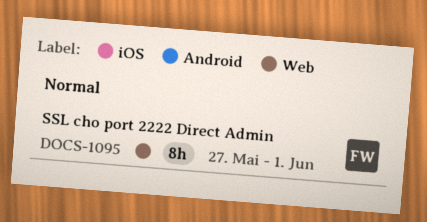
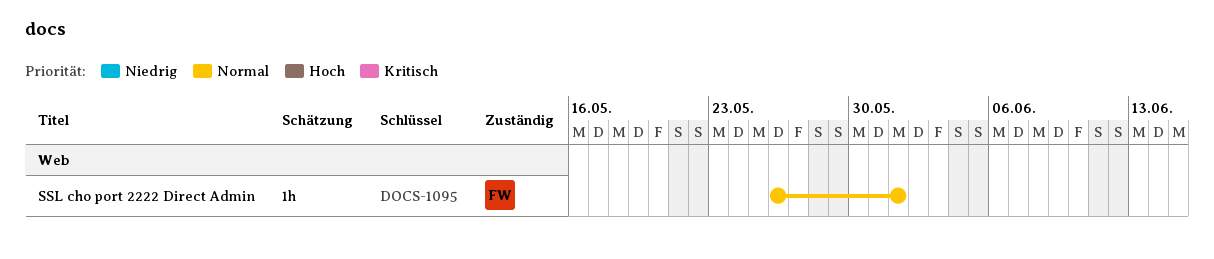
DOCS-1095, estimate: 8h -> 1h
DOCS-1095, start: May 27 -> May 26

